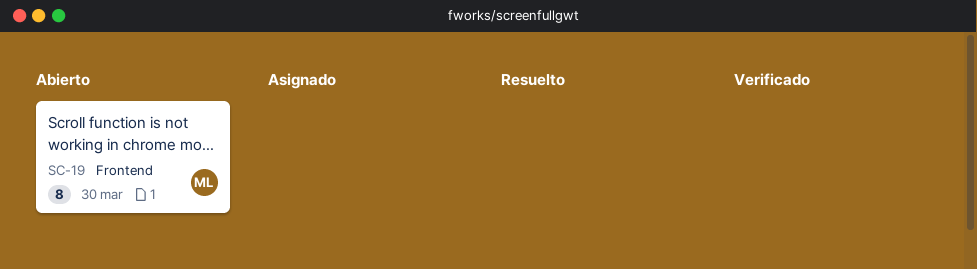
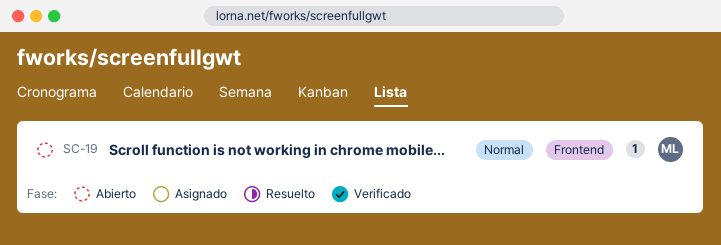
SC-19, estimate: 8 -> 1

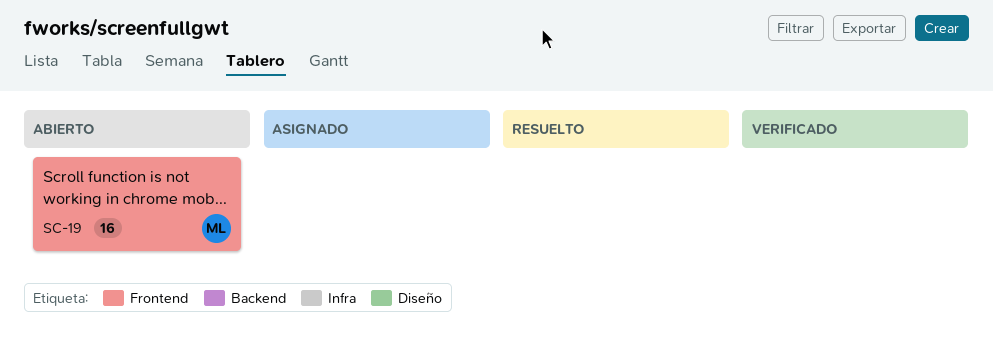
SC-19, estimate: 1 -> 16

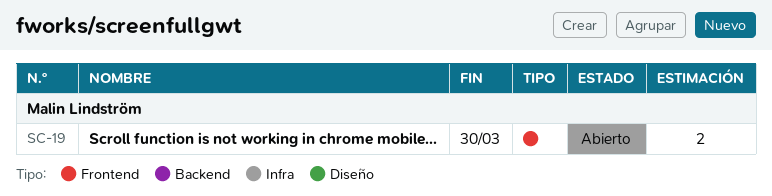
SC-19, estimate: 16 -> 2

